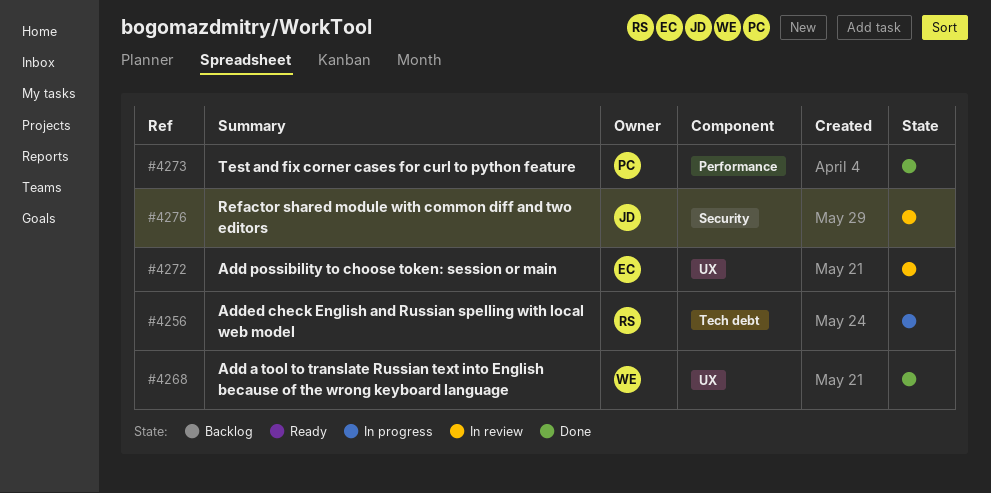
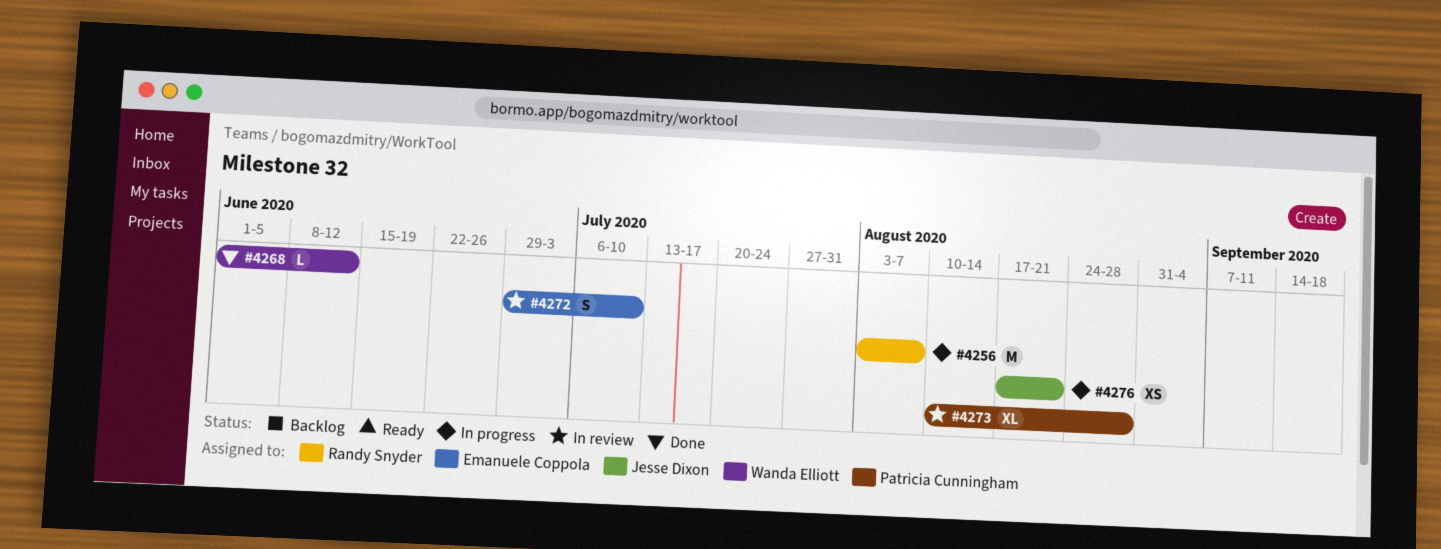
#4273, status: Done -> In review
#4276, status: In review -> In progress

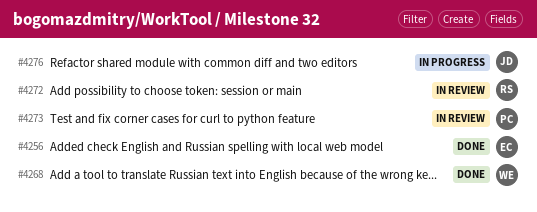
#4256, status: In progress -> Done
#4256, owner: Randy Snyder -> Emanuele Coppola
#4272, owner: Emanuele Coppola -> Randy Snyder

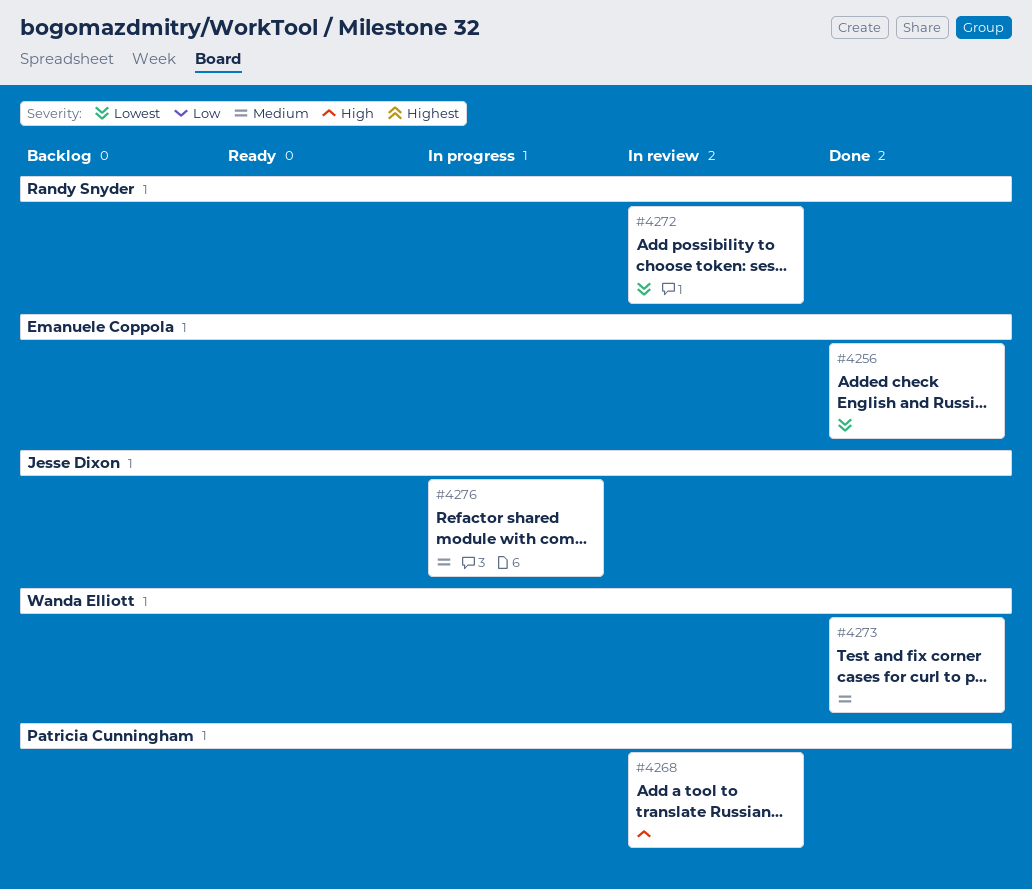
#4268, status: Done -> In review
#4268, owner: Wanda Elliott -> Patricia Cunningham
#4273, status: In review -> Done
#4273, owner: Patricia Cunningham -> Wanda Elliott

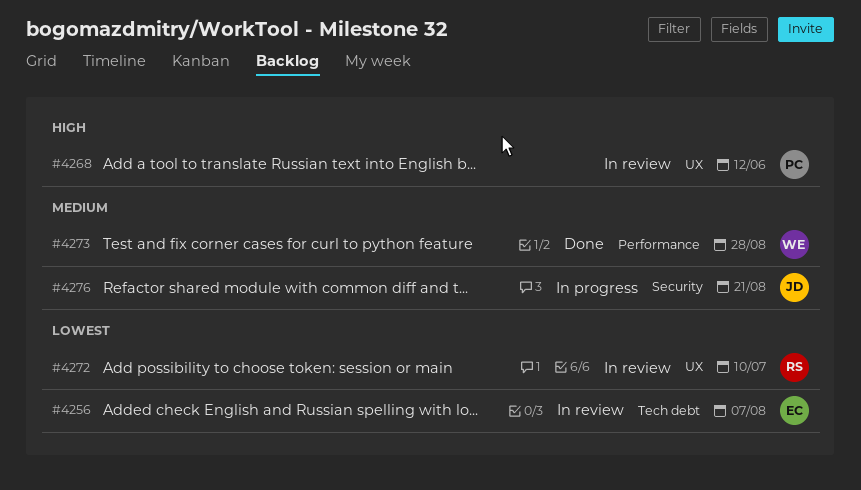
#4256, status: Done -> In review

